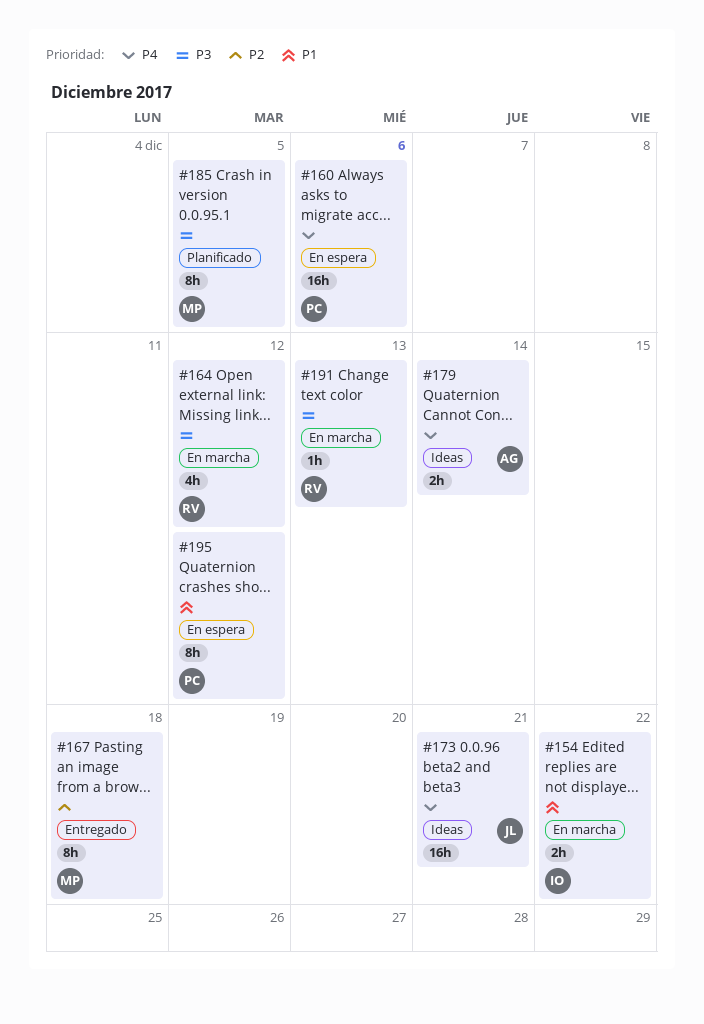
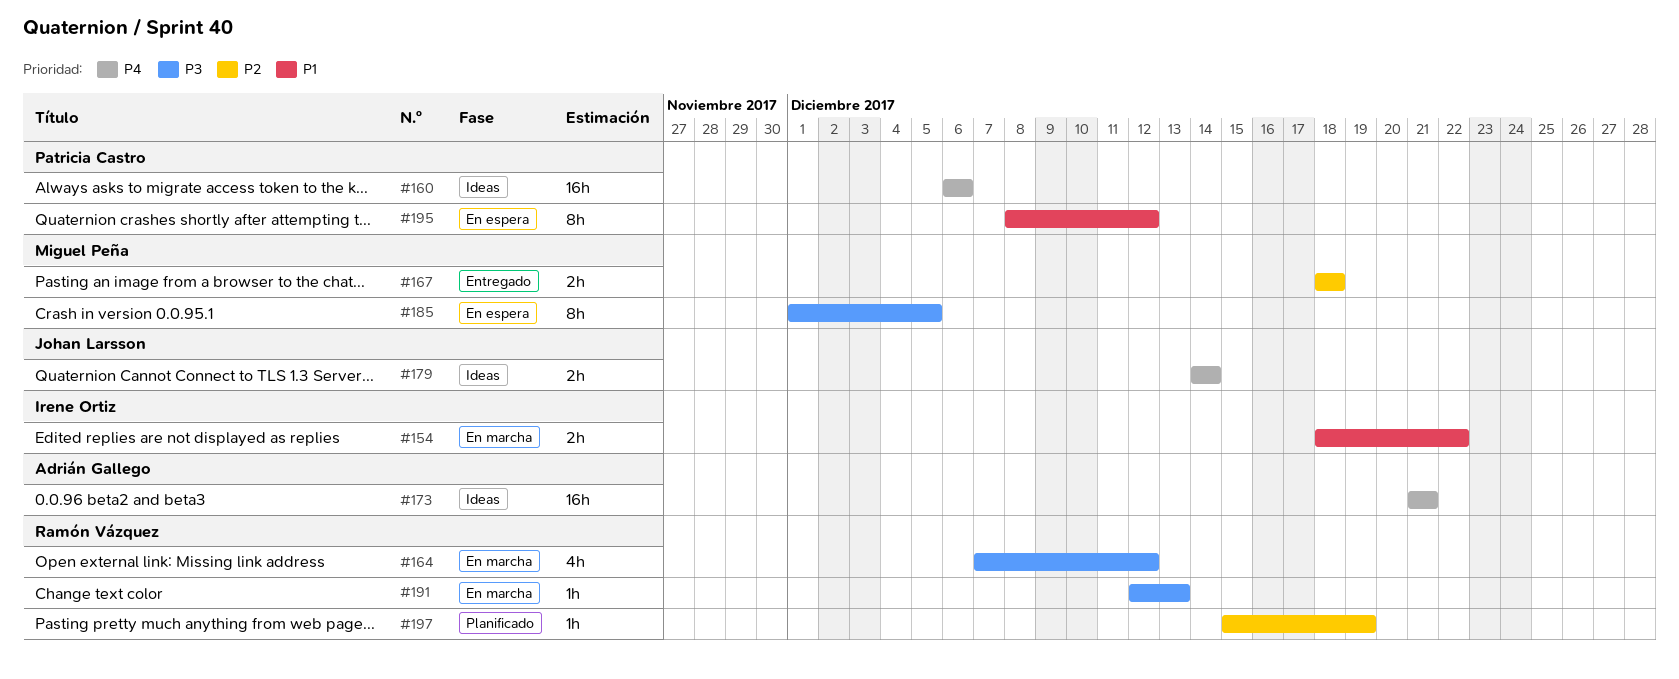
#160, status: En espera -> Ideas
#167, estimate: 8h -> 2h
#173, owner: Johan Larsson -> Adrián Gallego
#179, owner: Adrián Gallego -> Johan Larsson
#185, status: Planificado -> En espera
#197: none -> present

